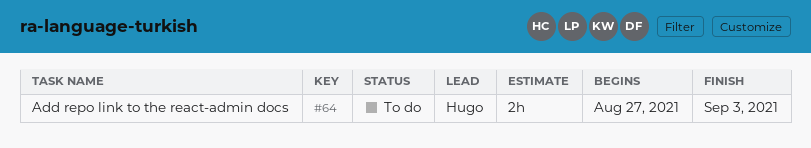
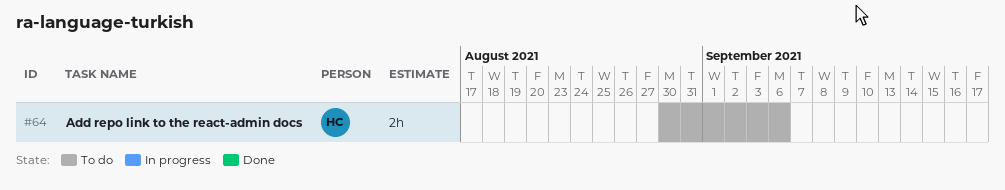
#64, start: Aug 27 -> Aug 30
#64, due: Sep 3 -> Sep 6

